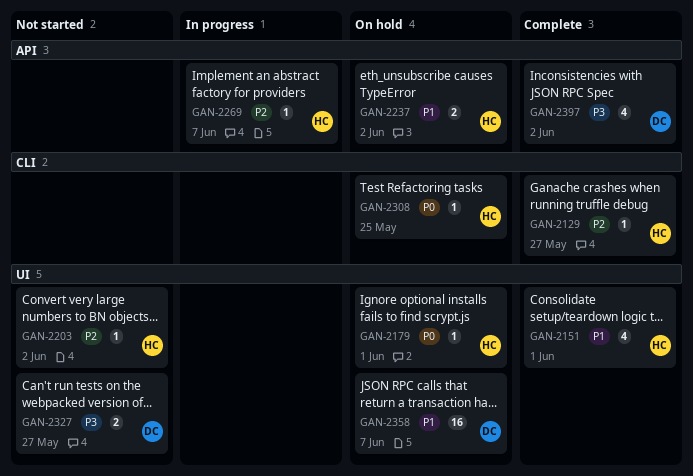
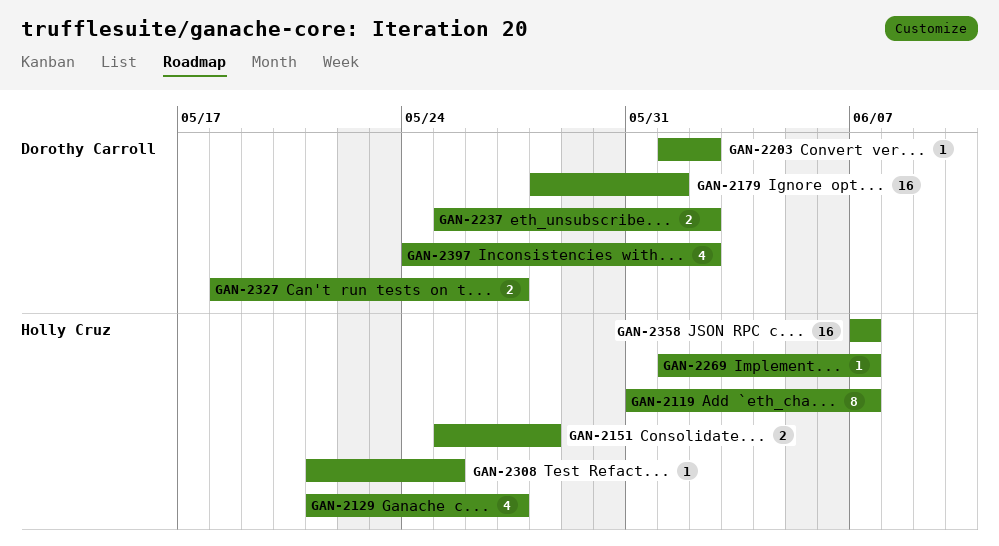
GAN-2119: none -> present
GAN-2129, estimate: 1 -> 4
GAN-2151, estimate: 4 -> 2
GAN-2151, due: Jun 1 -> May 28
GAN-2179, owner: Holly Cruz -> Dorothy Carroll
GAN-2179, estimate: 1 -> 16
GAN-2203, owner: Holly Cruz -> Dorothy Carroll
GAN-2237, owner: Holly Cruz -> Dorothy Carroll
GAN-2358, owner: Dorothy Carroll -> Holly Cruz

